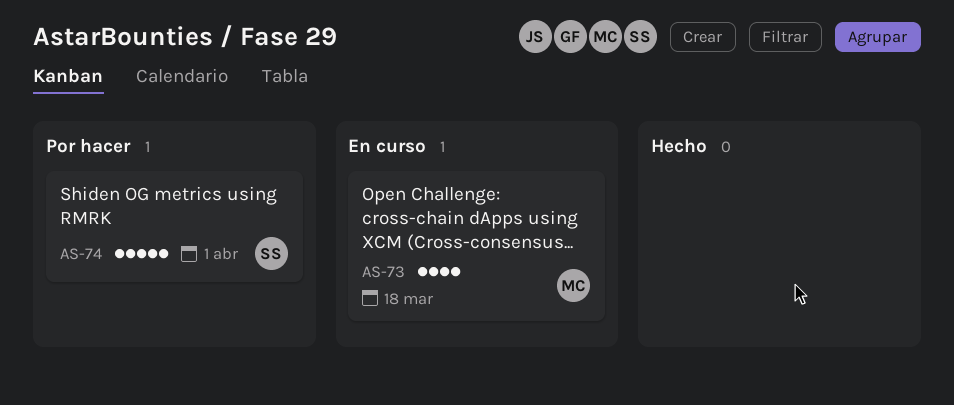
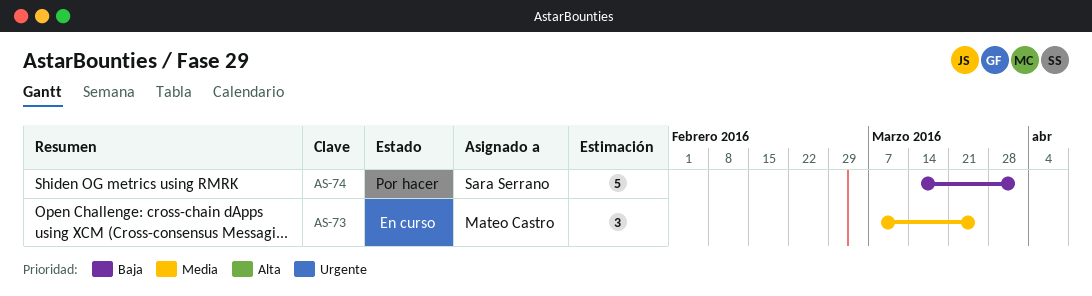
AS-73, estimate: 4 -> 3
AS-73, due: Mar 18 -> Mar 25

